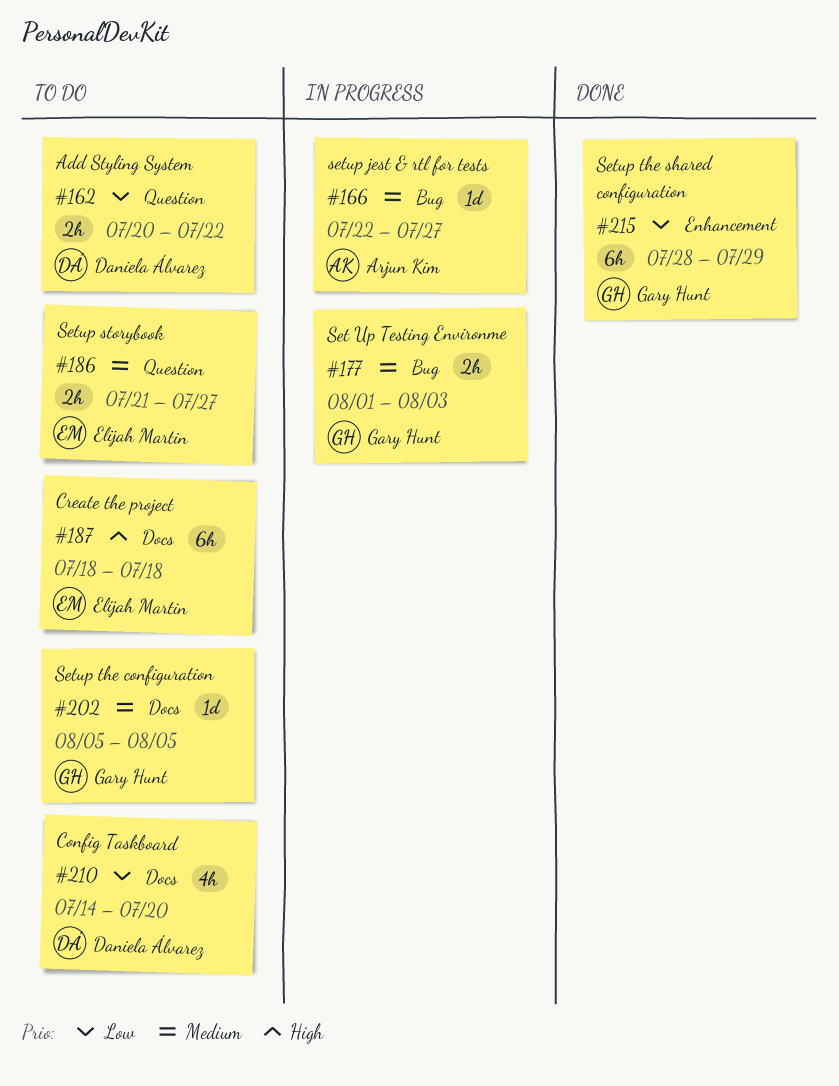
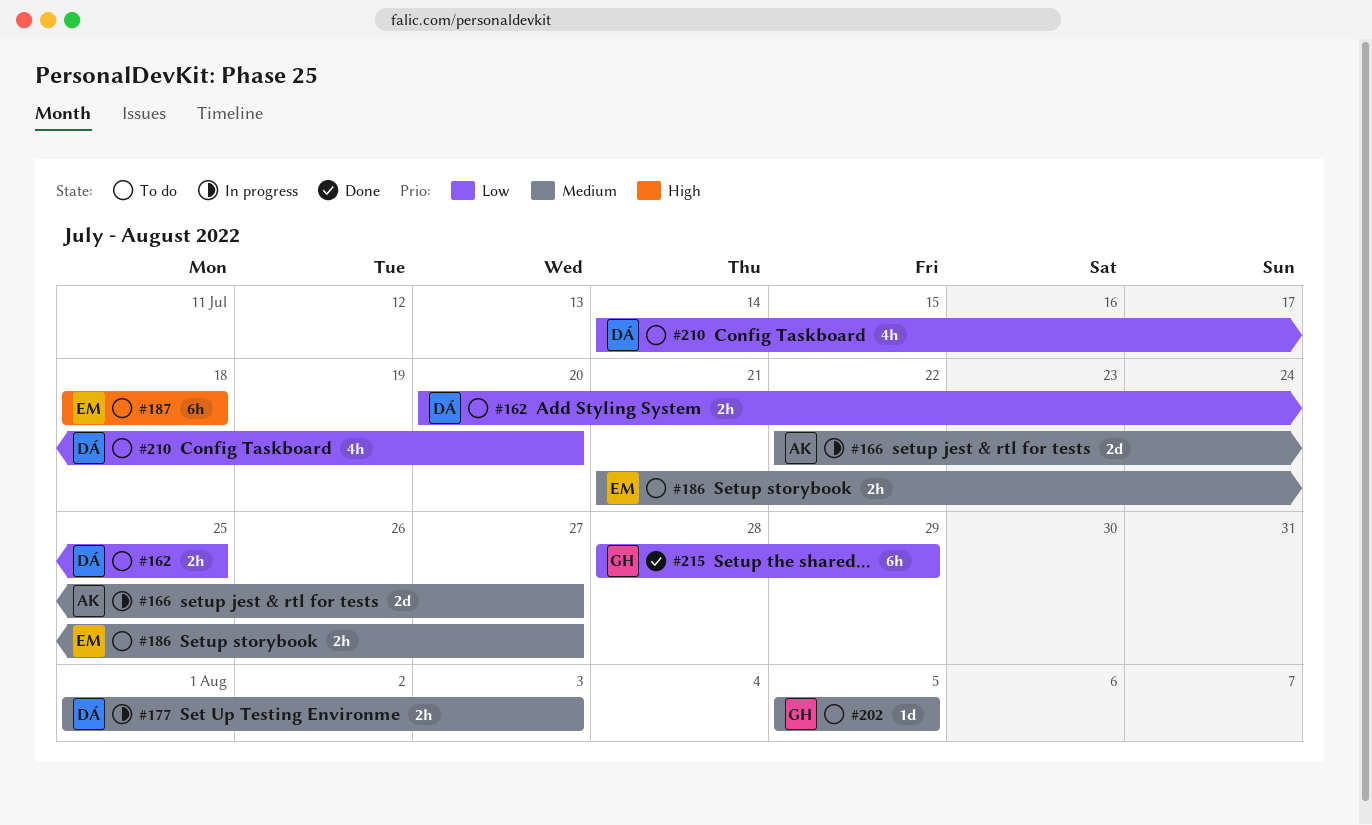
#162, due: Jul 22 -> Jul 25
#166, estimate: 1d -> 2d
#177, owner: Gary Hunt -> Daniela Álvarez

